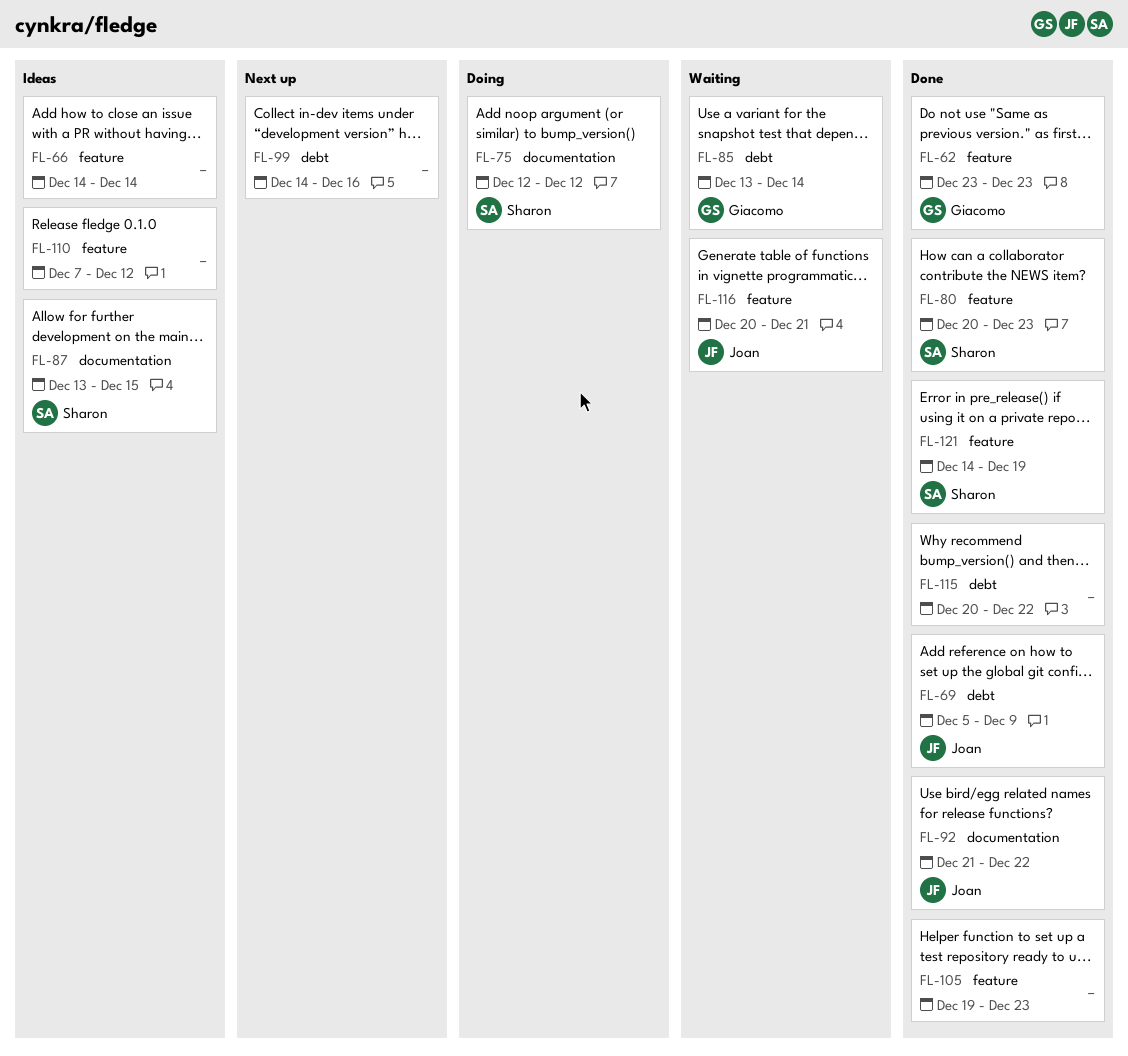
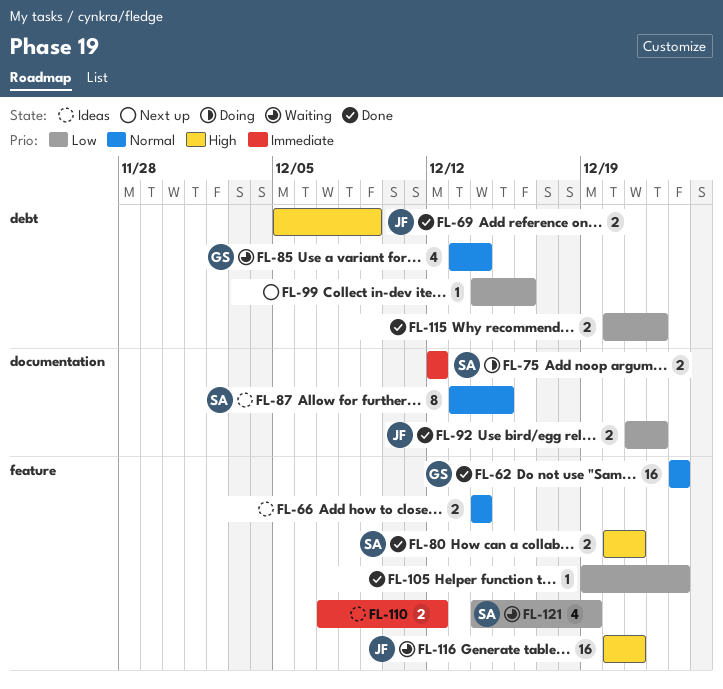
FL-80, due: Dec 23 -> Dec 21
FL-121, status: Done -> Waiting

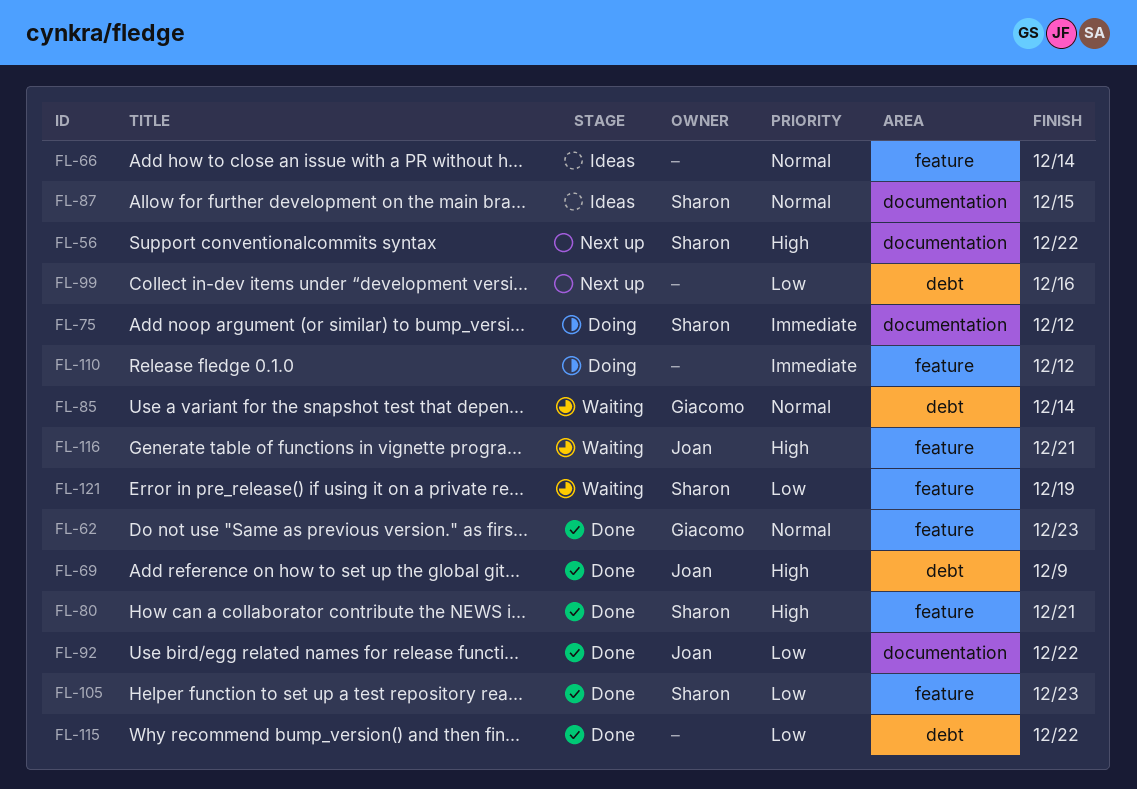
FL-56: none -> present
FL-105, owner: none -> Sharon
FL-110, status: Ideas -> Doing

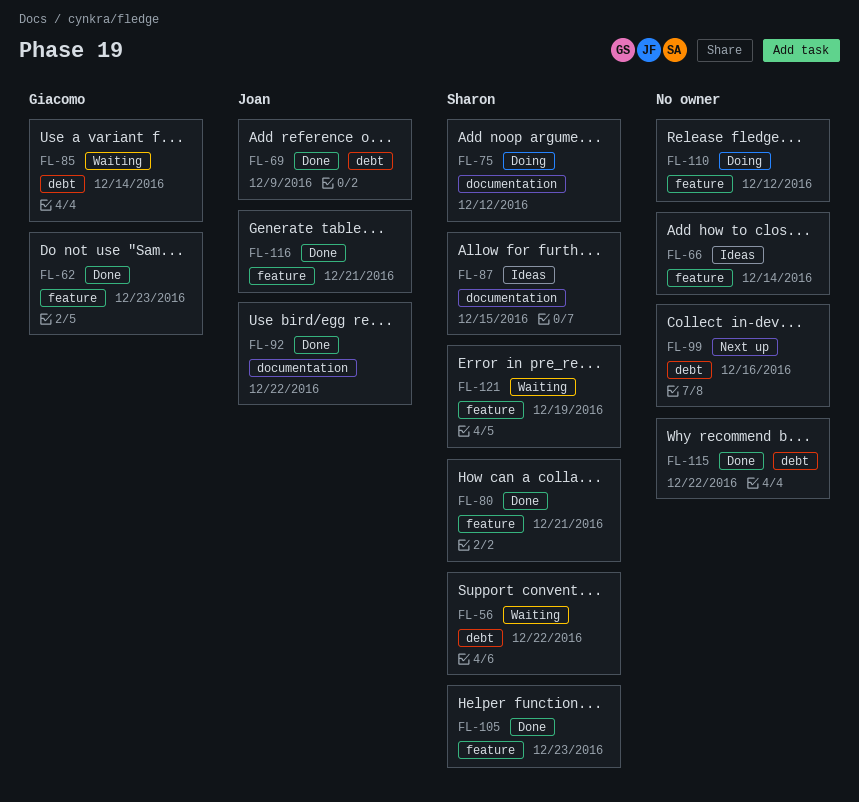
FL-56, status: Next up -> Waiting
FL-56, label: documentation -> debt
FL-116, status: Waiting -> Done

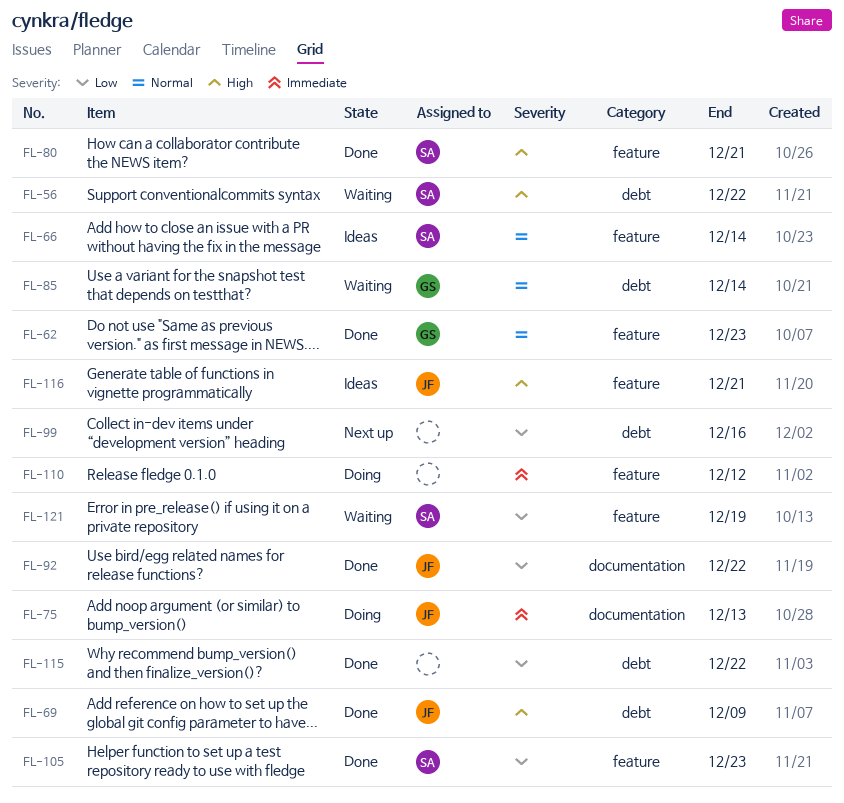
FL-66, owner: none -> Sharon
FL-75, owner: Sharon -> Joan
FL-75, due: Dec 12 -> Dec 13
FL-87: present -> none
FL-116, status: Done -> Ideas

